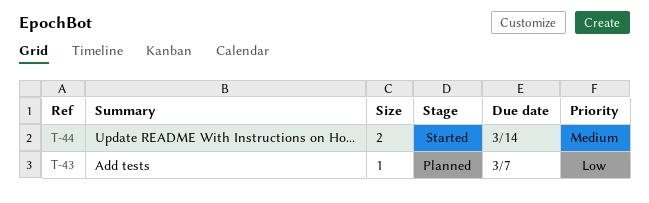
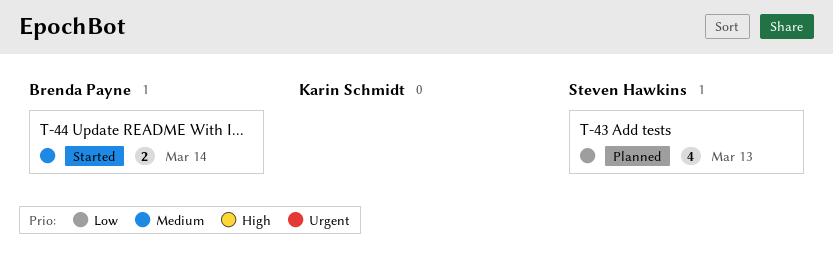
T-43, estimate: 1 -> 4
T-43, due: Mar 7 -> Mar 13

